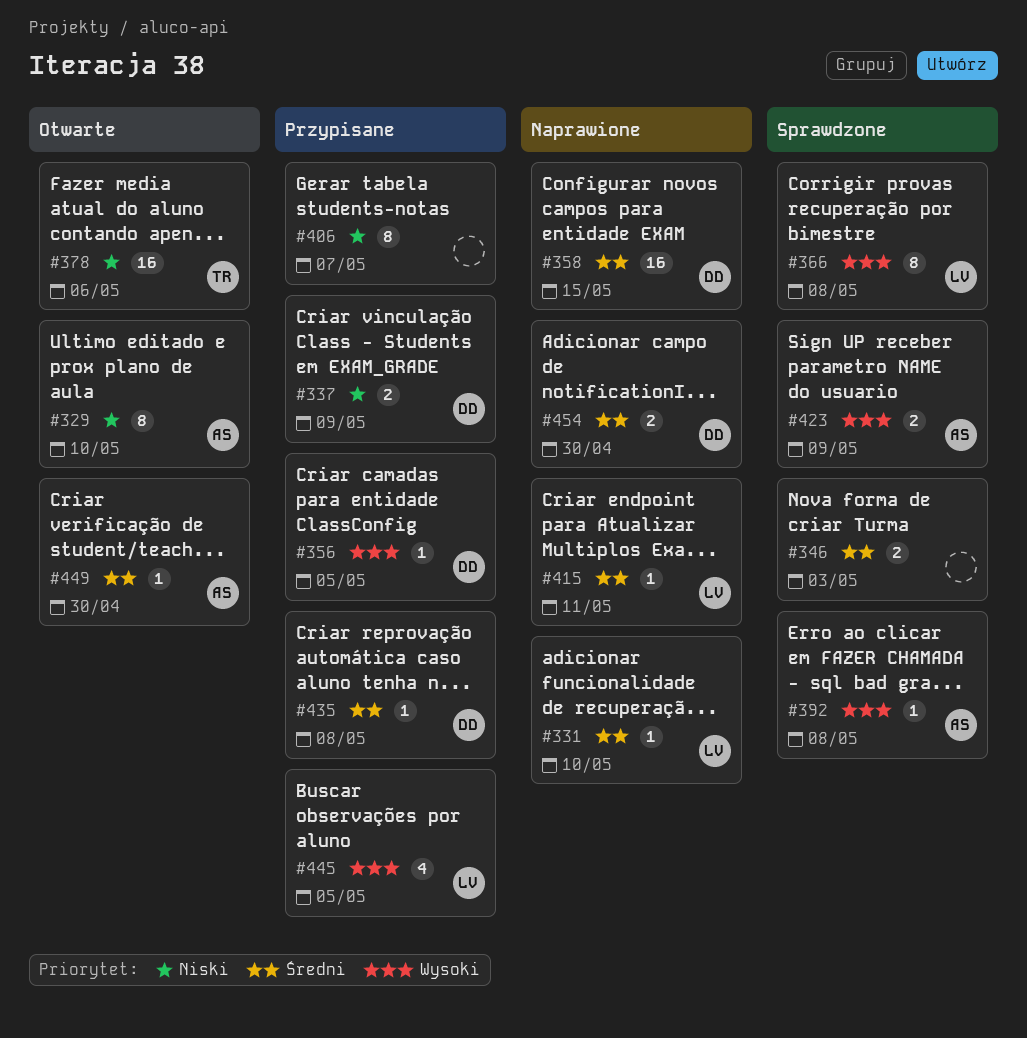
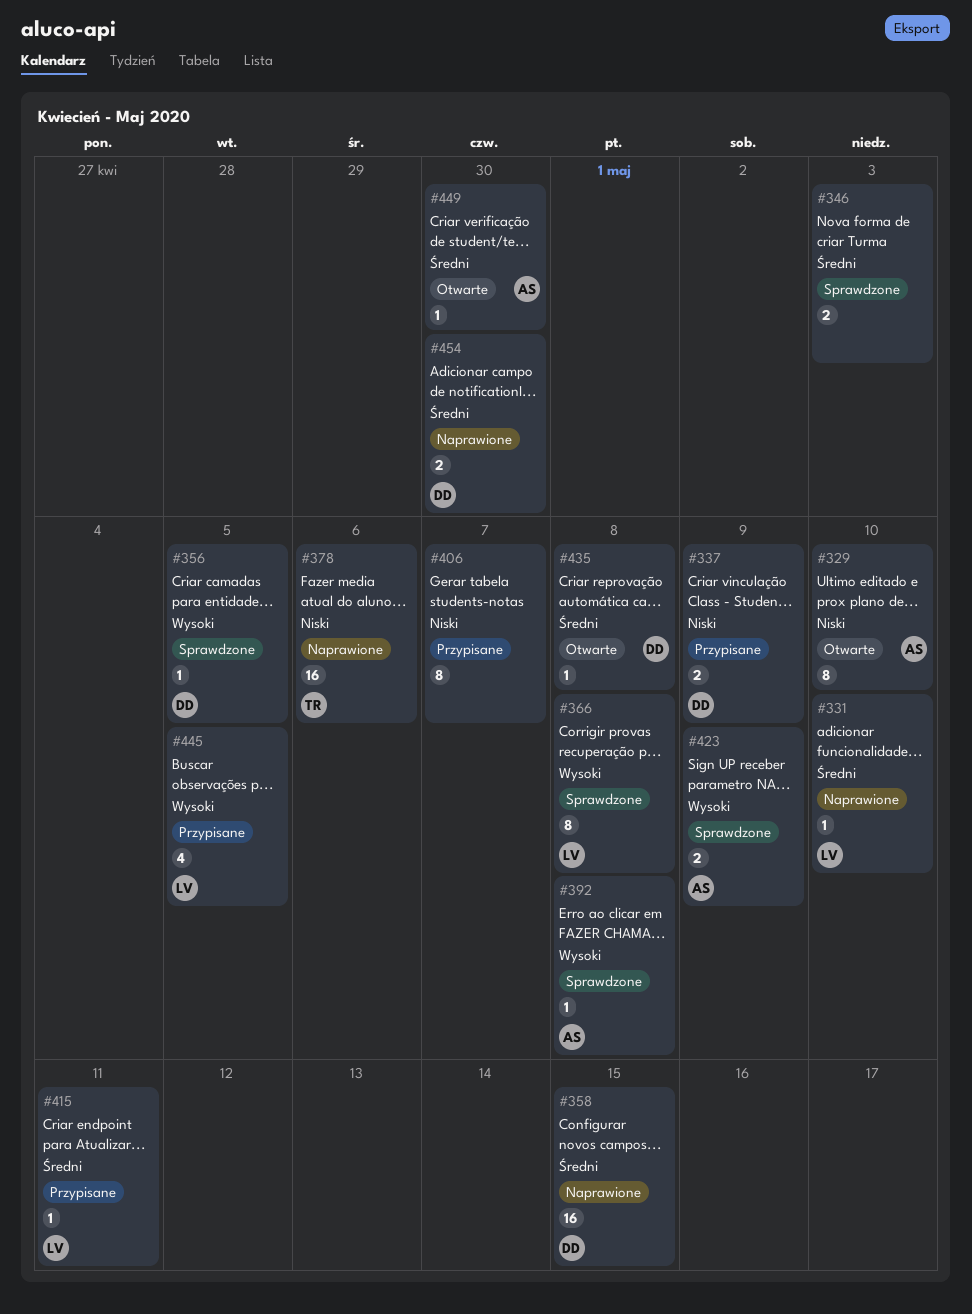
#356, status: Przypisane -> Sprawdzone
#378, status: Otwarte -> Naprawione
#415, status: Naprawione -> Przypisane
#435, status: Przypisane -> Otwarte

